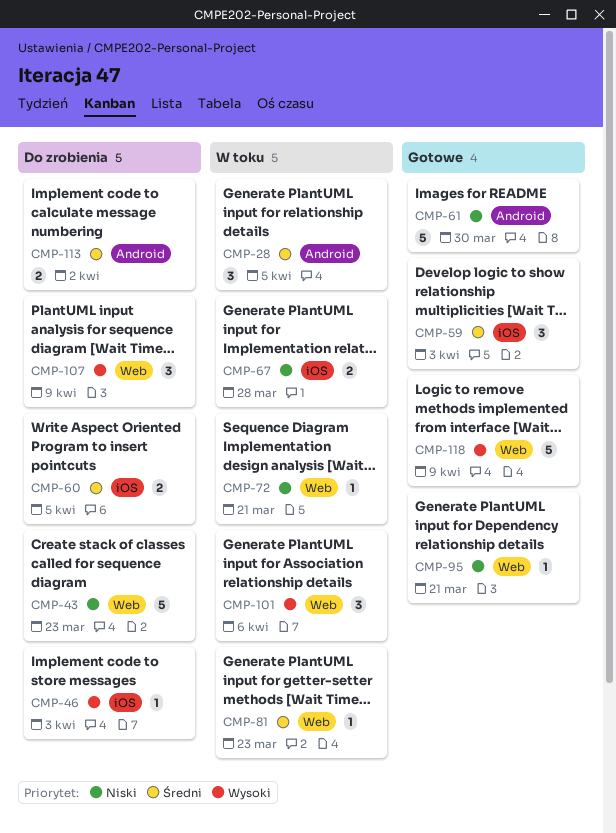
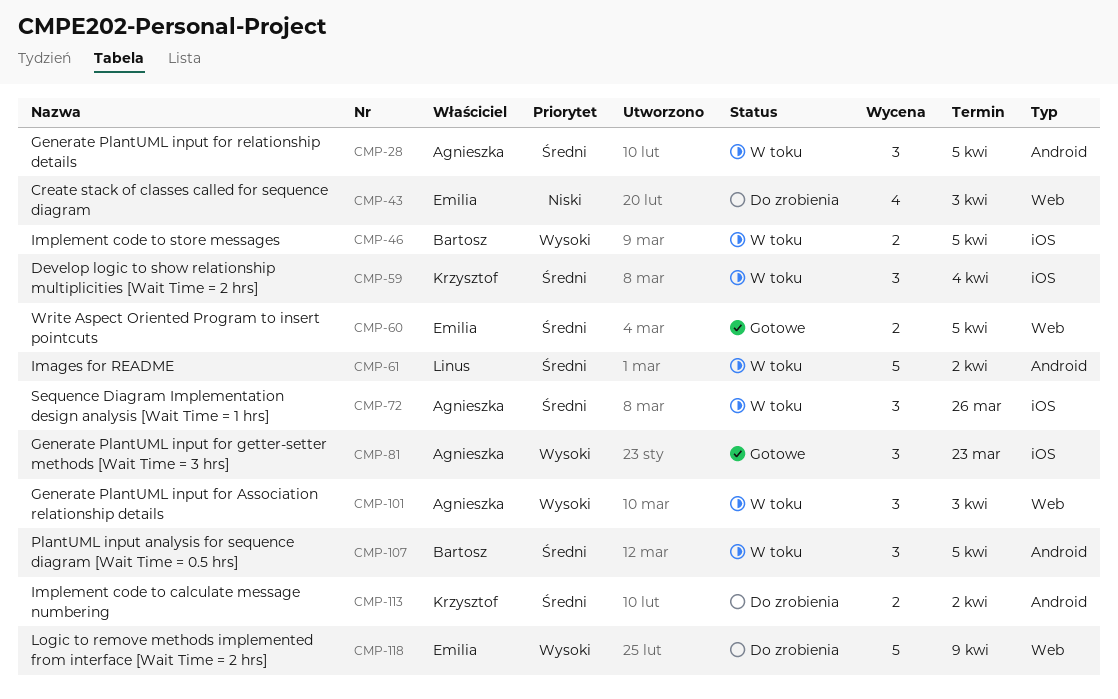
CMP-43, estimate: 5 -> 4
CMP-43, due: Mar 23 -> Apr 3
CMP-46, status: Do zrobienia -> W toku
CMP-46, estimate: 1 -> 2
CMP-46, due: Apr 3 -> Apr 5
CMP-59, status: Gotowe -> W toku
CMP-59, due: Apr 3 -> Apr 4
CMP-60, status: Do zrobienia -> Gotowe
CMP-60, label: iOS -> Web
CMP-61, status: Gotowe -> W toku
CMP-61, priority: Niski -> Średni
CMP-61, due: Mar 30 -> Apr 2
CMP-67: present -> none
CMP-72, priority: Niski -> Średni
CMP-72, label: Web -> iOS
CMP-72, estimate: 1 -> 3
CMP-72, due: Mar 21 -> Mar 26
CMP-81, status: W toku -> Gotowe
CMP-81, priority: Średni -> Wysoki
CMP-81, label: Web -> iOS
CMP-81, estimate: 1 -> 3
CMP-95: present -> none
CMP-101, due: Apr 6 -> Apr 3
CMP-107, status: Do zrobienia -> W toku
CMP-107, priority: Wysoki -> Średni
CMP-107, label: Web -> Android
CMP-107, due: Apr 9 -> Apr 5
CMP-118, status: Gotowe -> Do zrobienia

